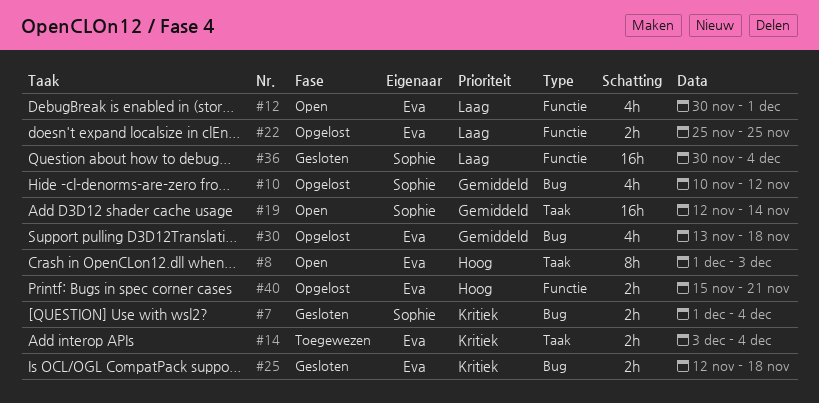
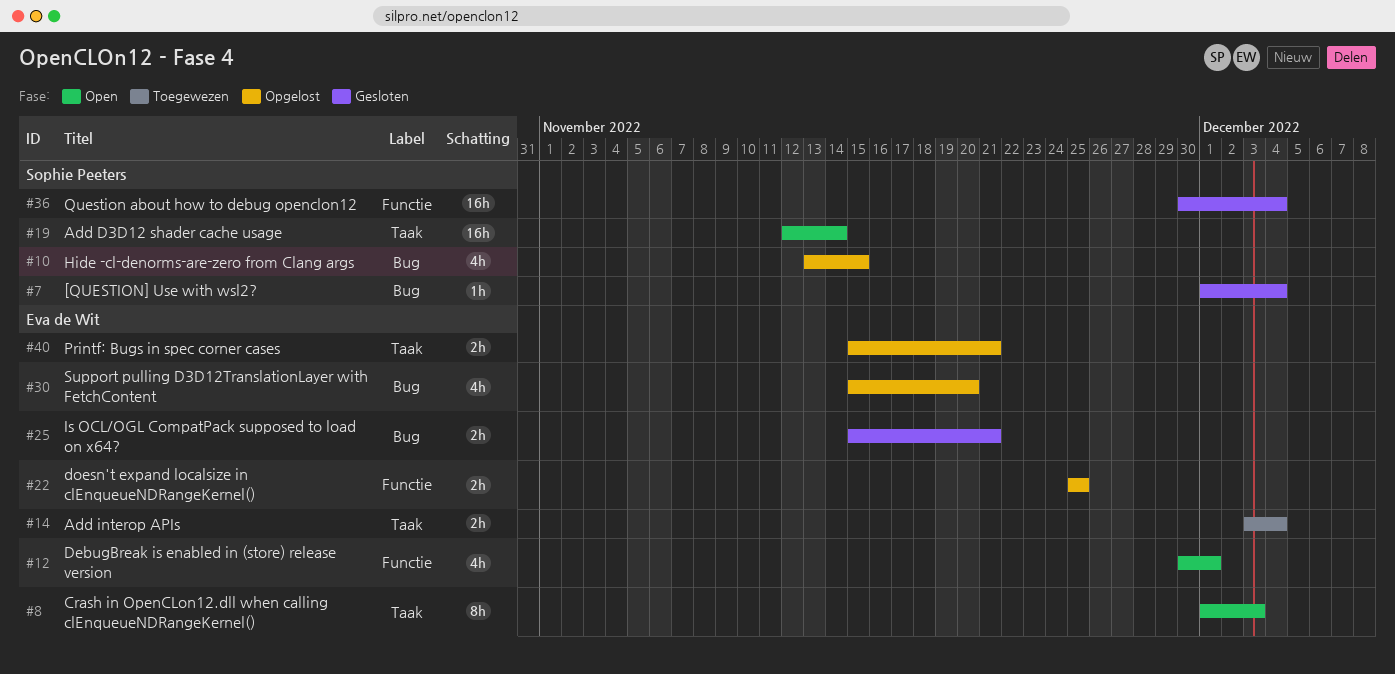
#7, estimate: 2h -> 1h
#10, start: Nov 10 -> Nov 13
#10, due: Nov 12 -> Nov 15
#25, start: Nov 12 -> Nov 15
#25, due: Nov 18 -> Nov 21
#30, start: Nov 13 -> Nov 15
#30, due: Nov 18 -> Nov 20
#40, label: Functie -> Taak

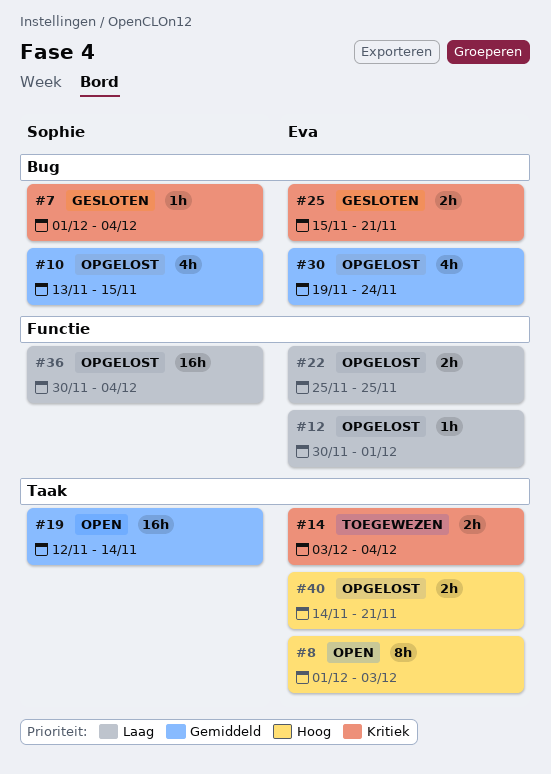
#12, status: Open -> Opgelost
#12, estimate: 4h -> 1h
#30, start: Nov 15 -> Nov 19
#30, due: Nov 20 -> Nov 24
#36, status: Gesloten -> Opgelost
#40, start: Nov 15 -> Nov 14

